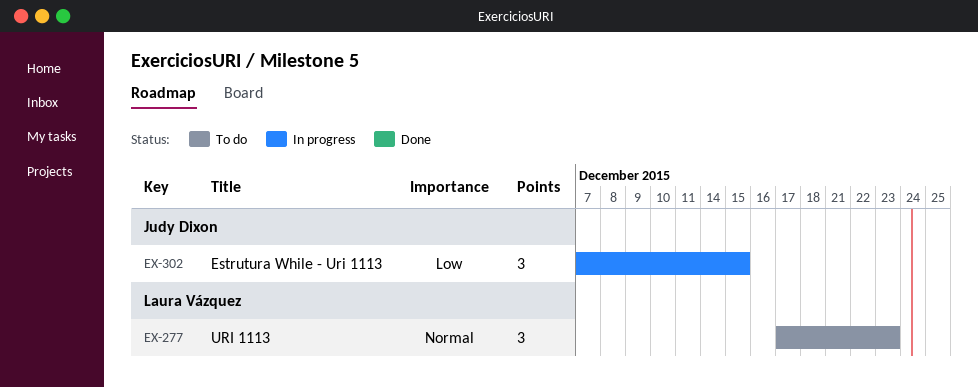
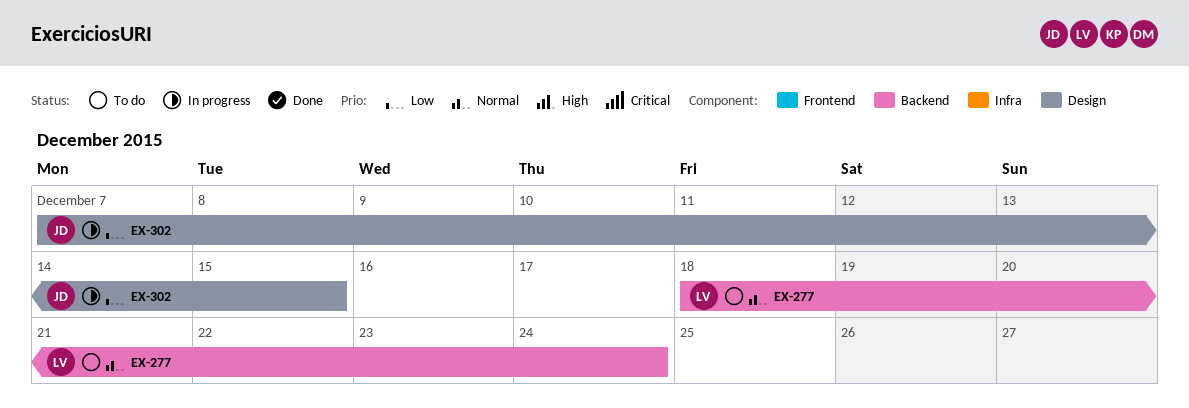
EX-277, start: Dec 17 -> Dec 18
EX-277, due: Dec 23 -> Dec 24

